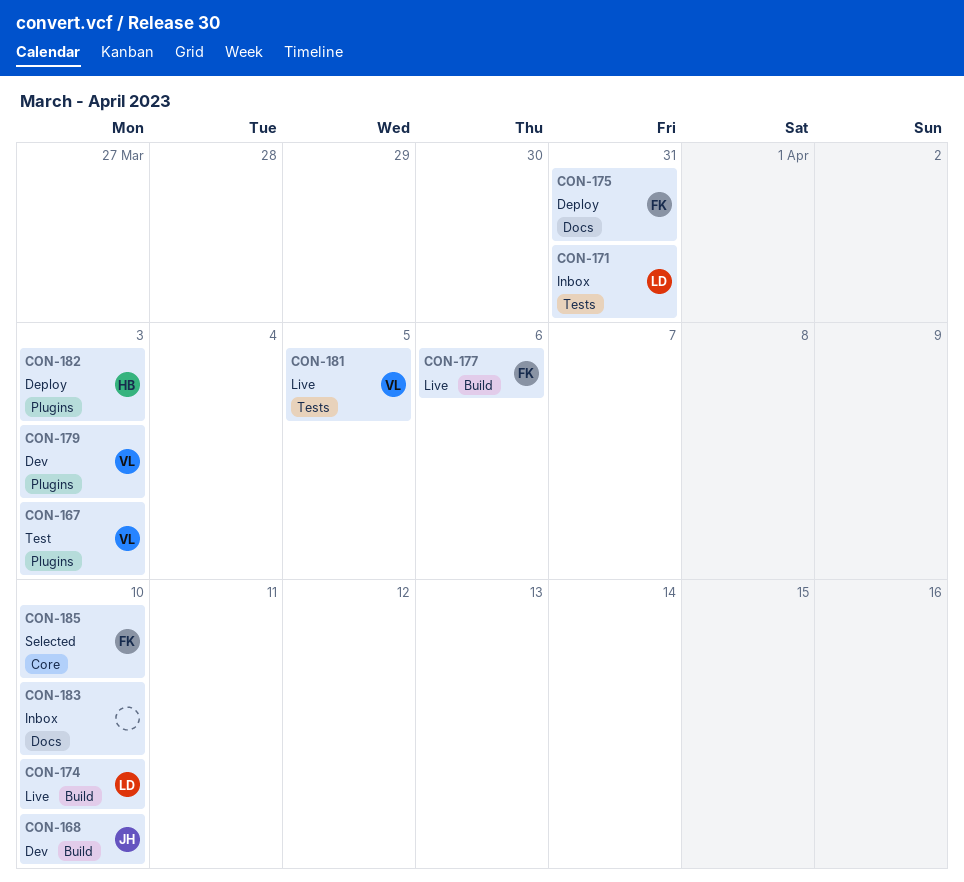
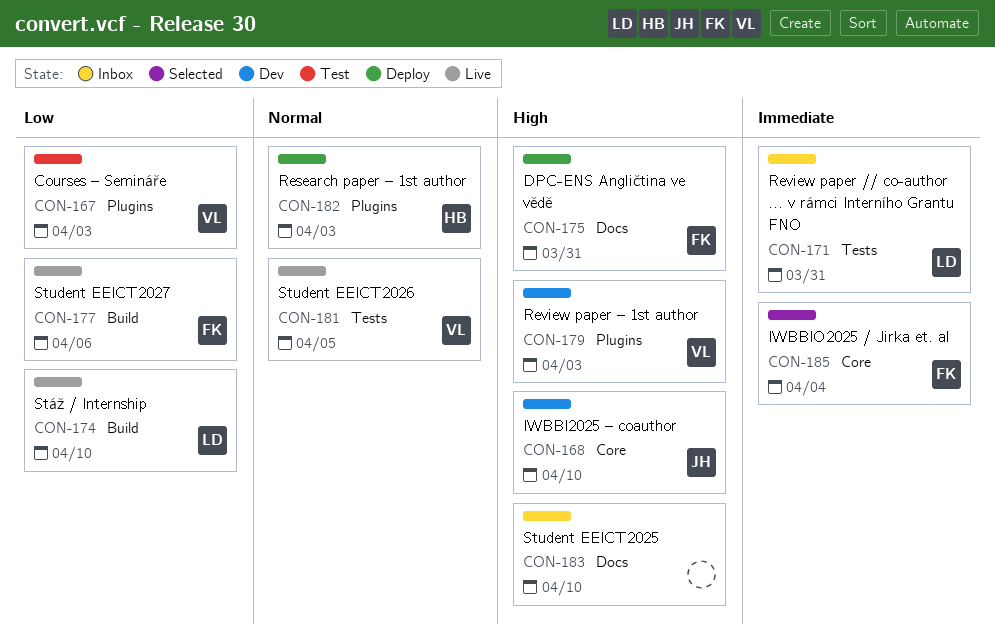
CON-168, label: Build -> Core
CON-185, due: Apr 10 -> Apr 4

